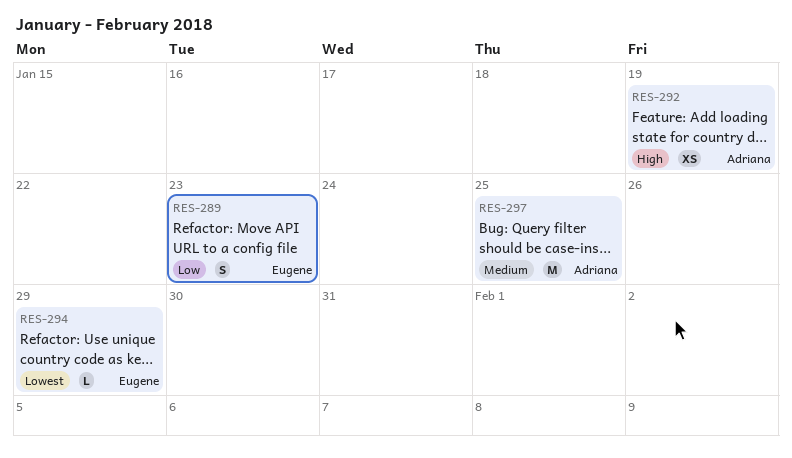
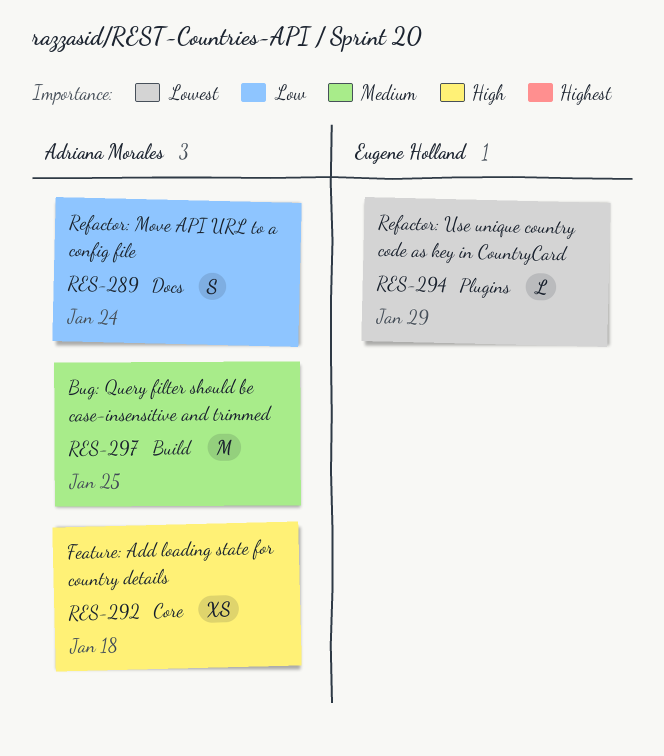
RES-289, owner: Eugene Holland -> Adriana Morales
RES-289, due: Jan 23 -> Jan 24
RES-292, due: Jan 19 -> Jan 18

